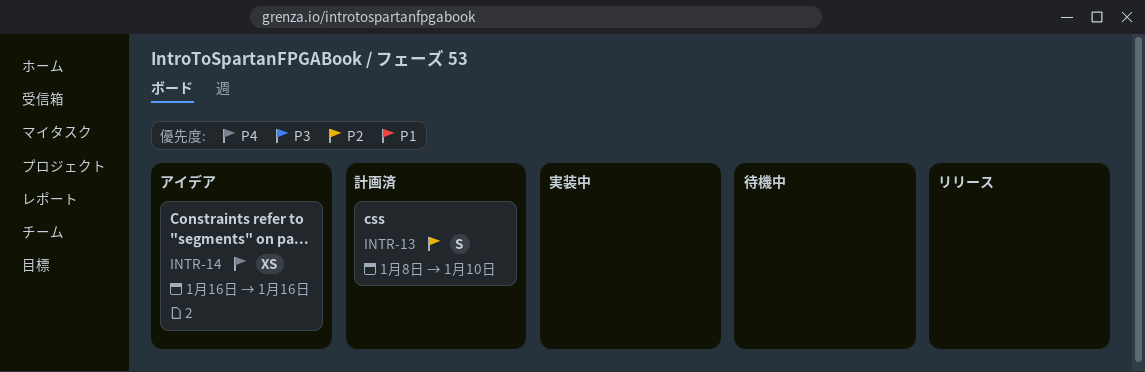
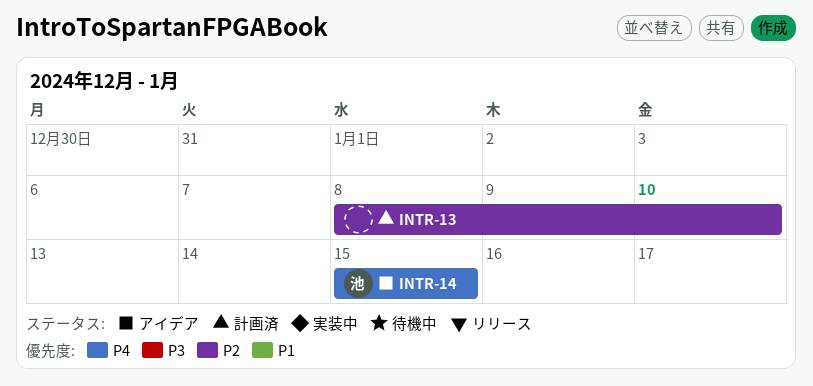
INTR-14, start: Jan 16 -> Jan 15
INTR-14, due: Jan 16 -> Jan 15

